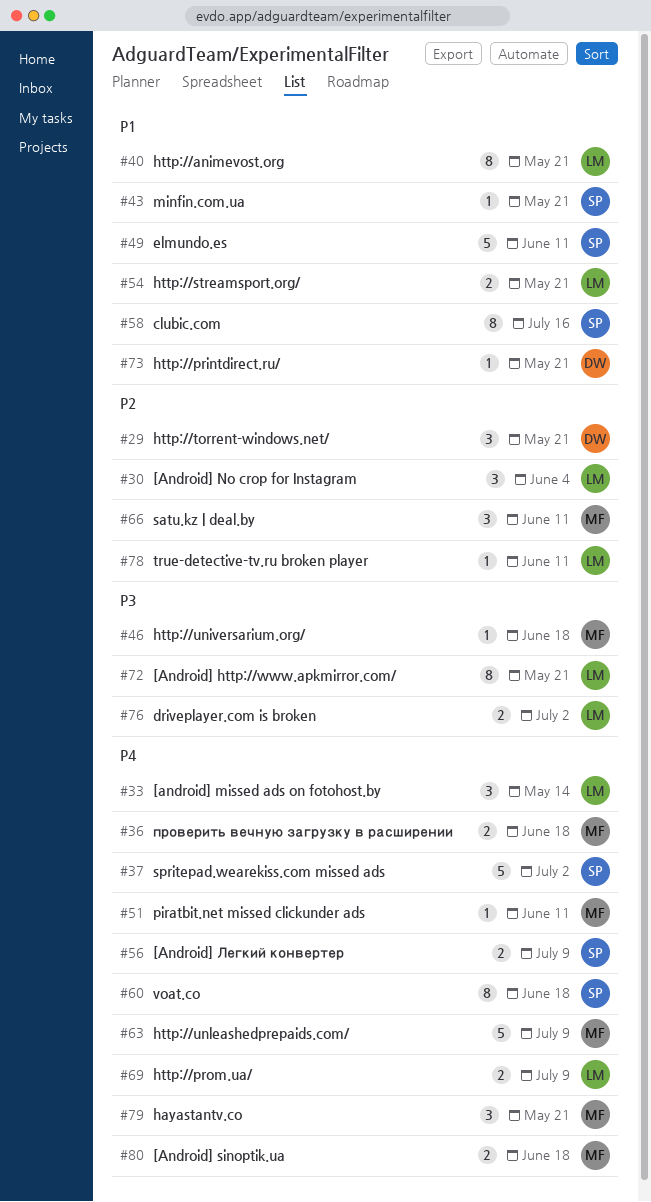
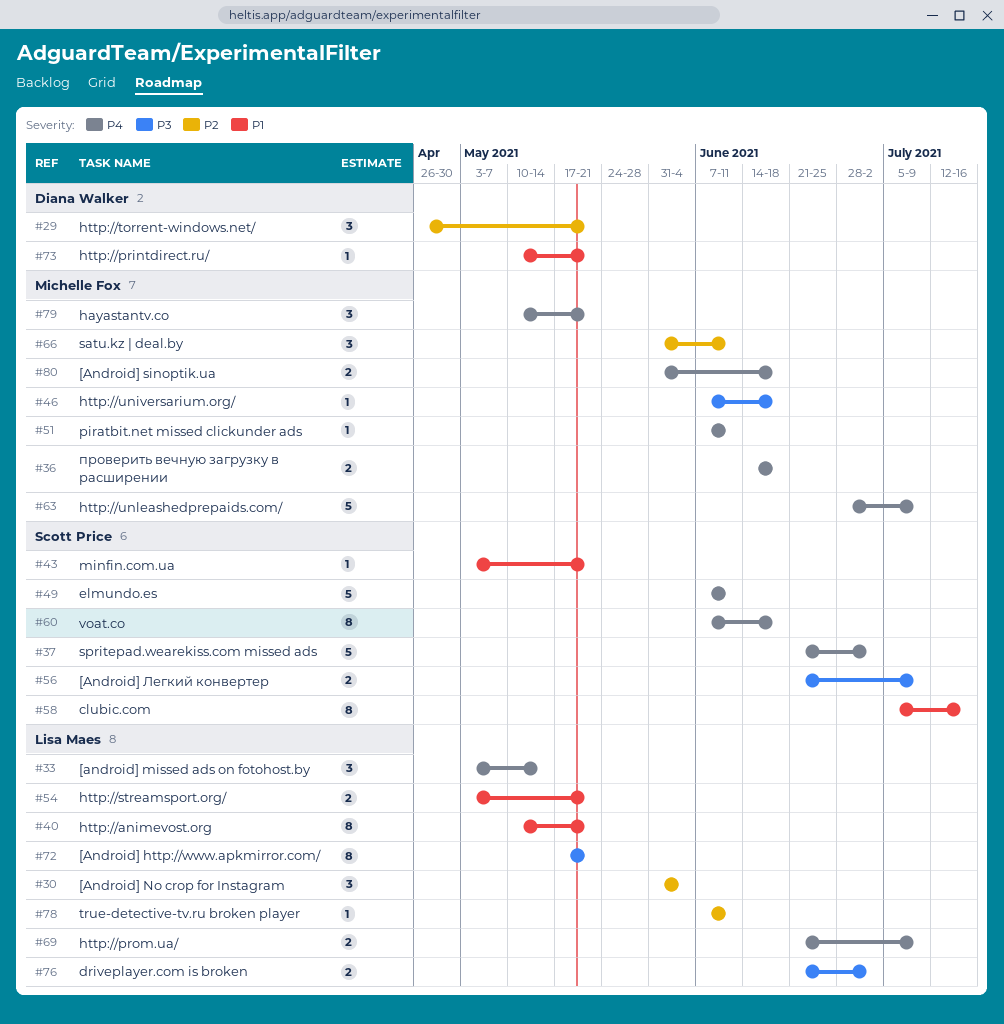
#49, priority: P1 -> P4
#56, priority: P4 -> P3

